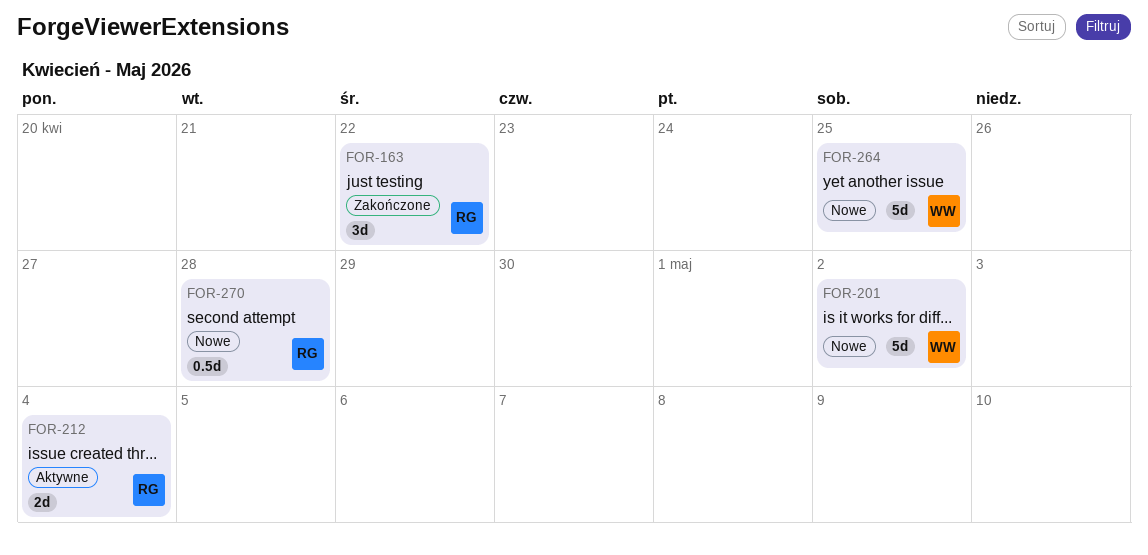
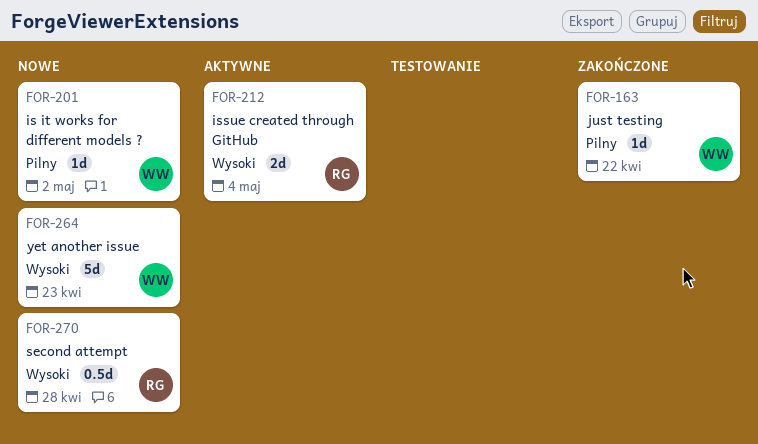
FOR-163, owner: RG -> WW
FOR-163, estimate: 3d -> 1d
FOR-201, estimate: 5d -> 1d
FOR-264, due: Apr 25 -> Apr 23

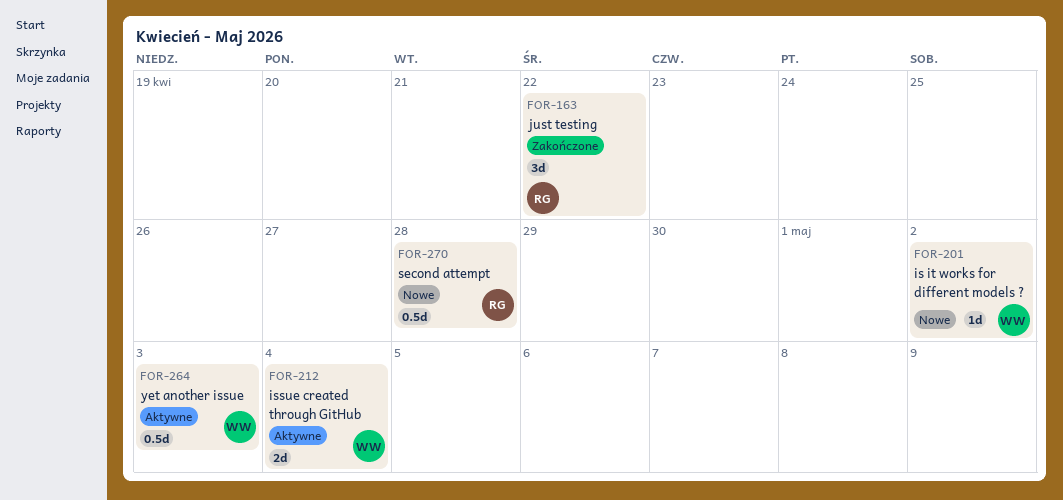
FOR-163, owner: WW -> RG
FOR-163, estimate: 1d -> 3d
FOR-212, owner: RG -> WW
FOR-264, status: Nowe -> Aktywne
FOR-264, estimate: 5d -> 0.5d
FOR-264, due: Apr 23 -> May 3

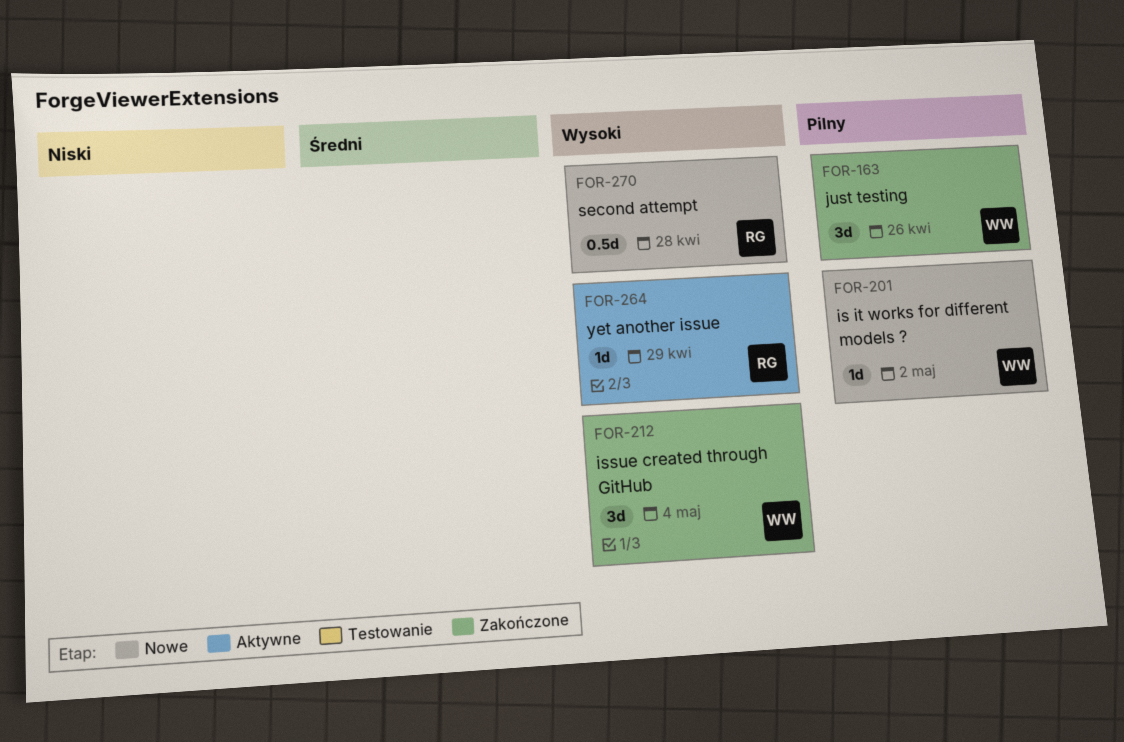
FOR-163, owner: RG -> WW
FOR-163, due: Apr 22 -> Apr 26
FOR-212, status: Aktywne -> Zakończone
FOR-212, estimate: 2d -> 3d
FOR-264, owner: WW -> RG
FOR-264, estimate: 0.5d -> 1d
FOR-264, due: May 3 -> Apr 29

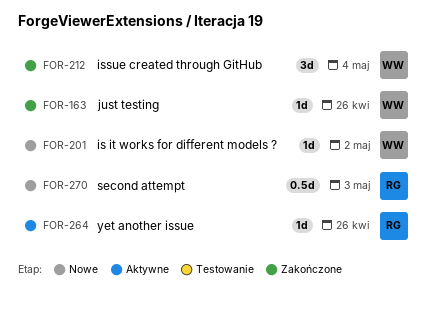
FOR-163, estimate: 3d -> 1d
FOR-264, due: Apr 29 -> Apr 26
FOR-270, due: Apr 28 -> May 3

